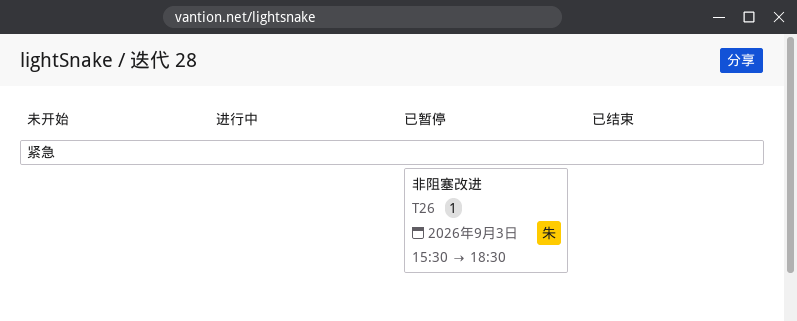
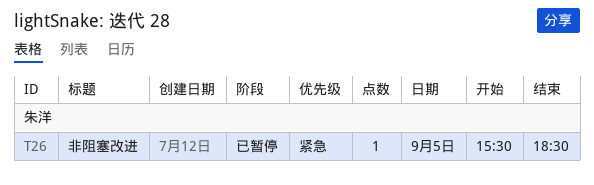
T26, day: Sep 3 -> Sep 5

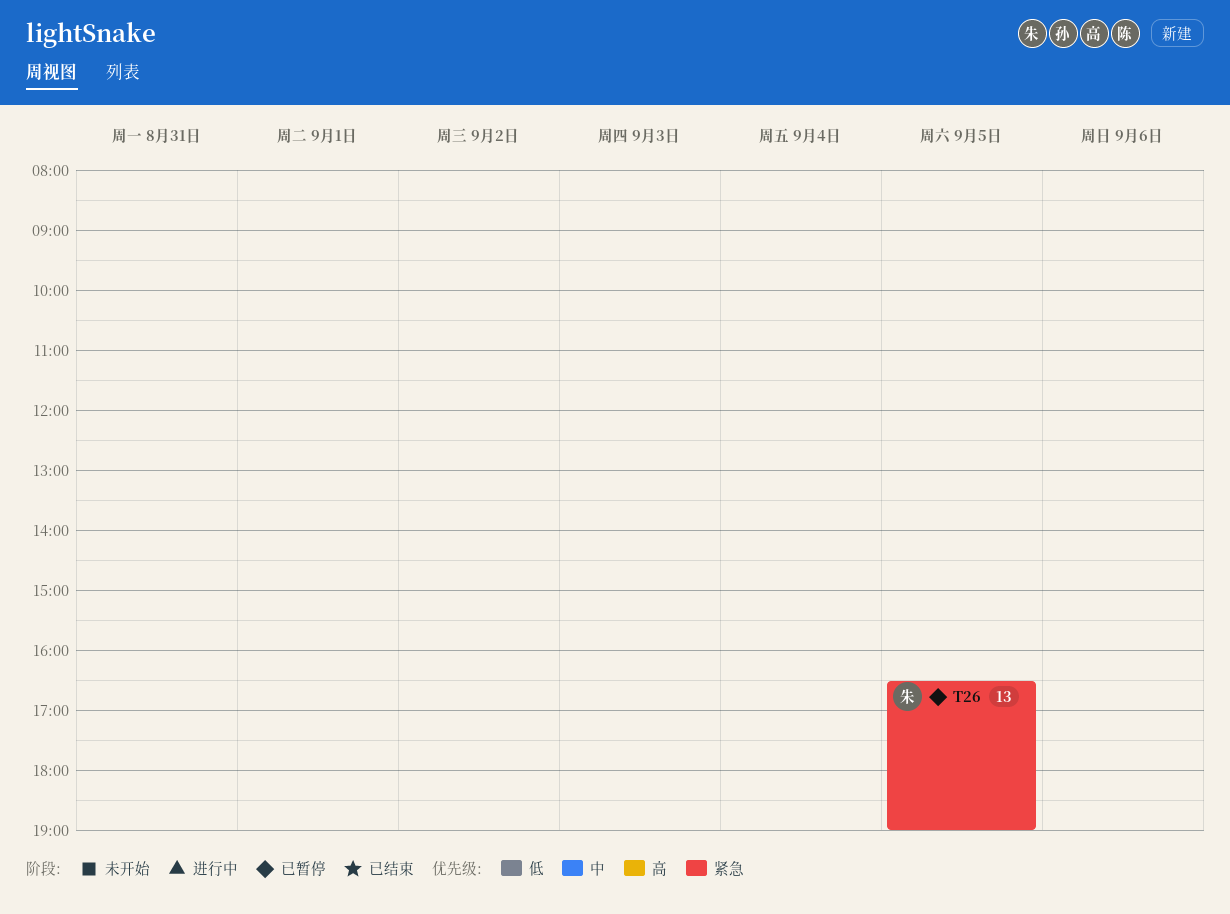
T26, estimate: 1 -> 13
T26, begins: 15:30 -> 16:30
T26, ends: 18:30 -> 19:00

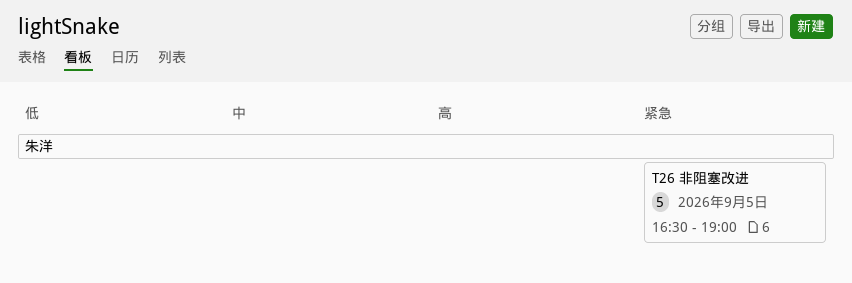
T26, estimate: 13 -> 5

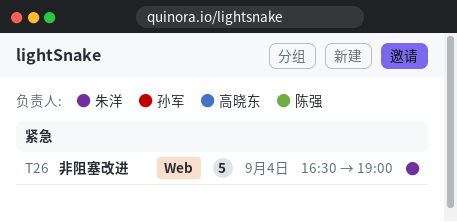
T26, day: Sep 5 -> Sep 4

